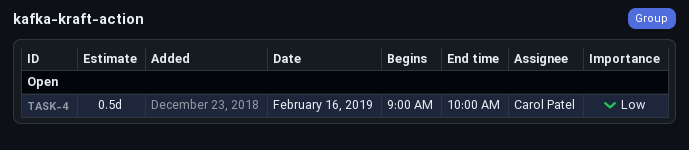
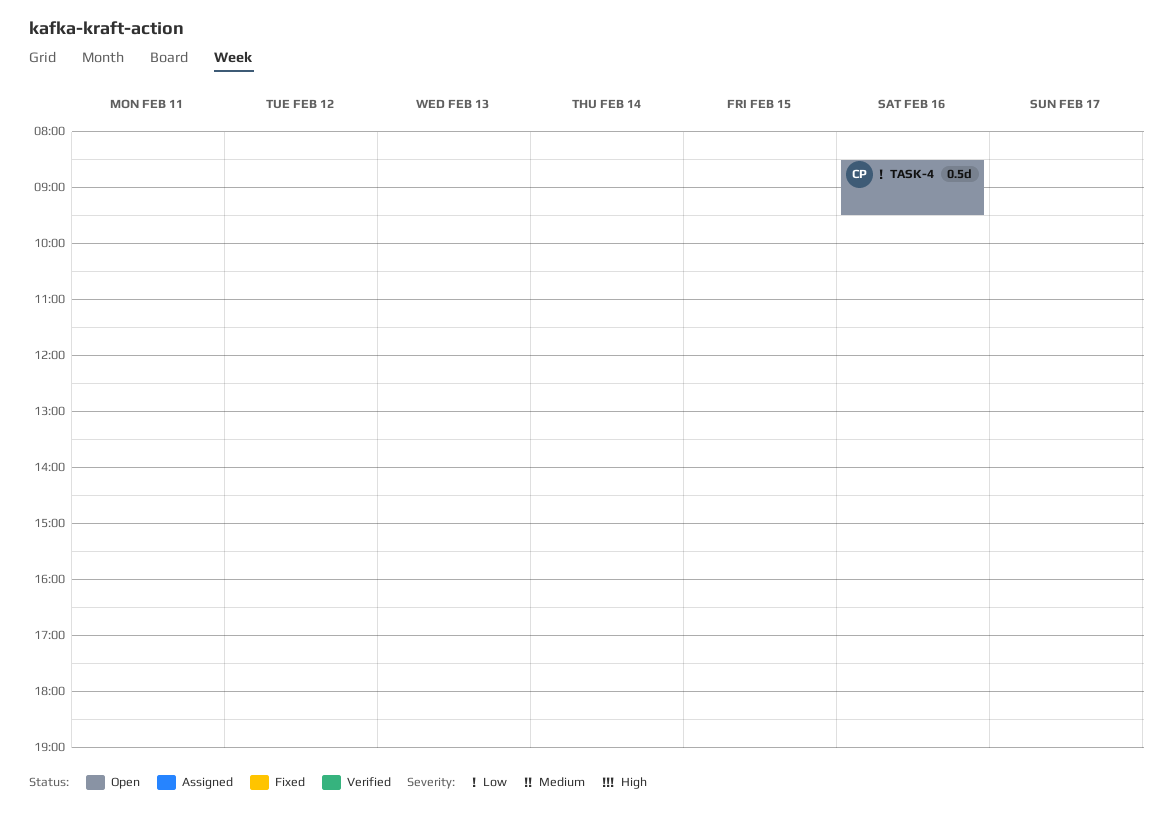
TASK-4, begins: 09:00 -> 08:30
TASK-4, ends: 10:00 -> 09:30

